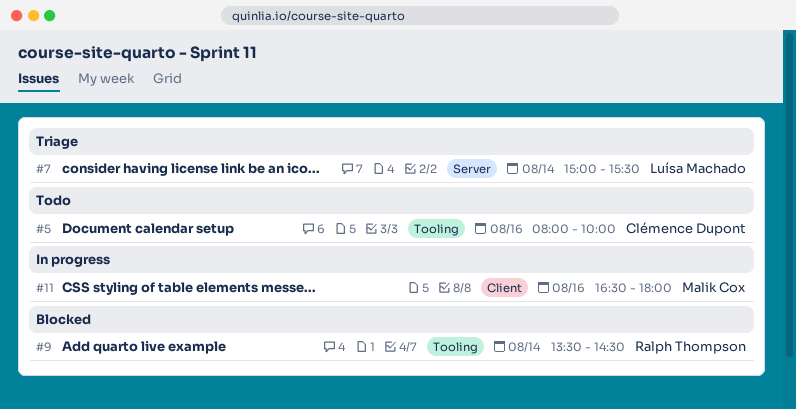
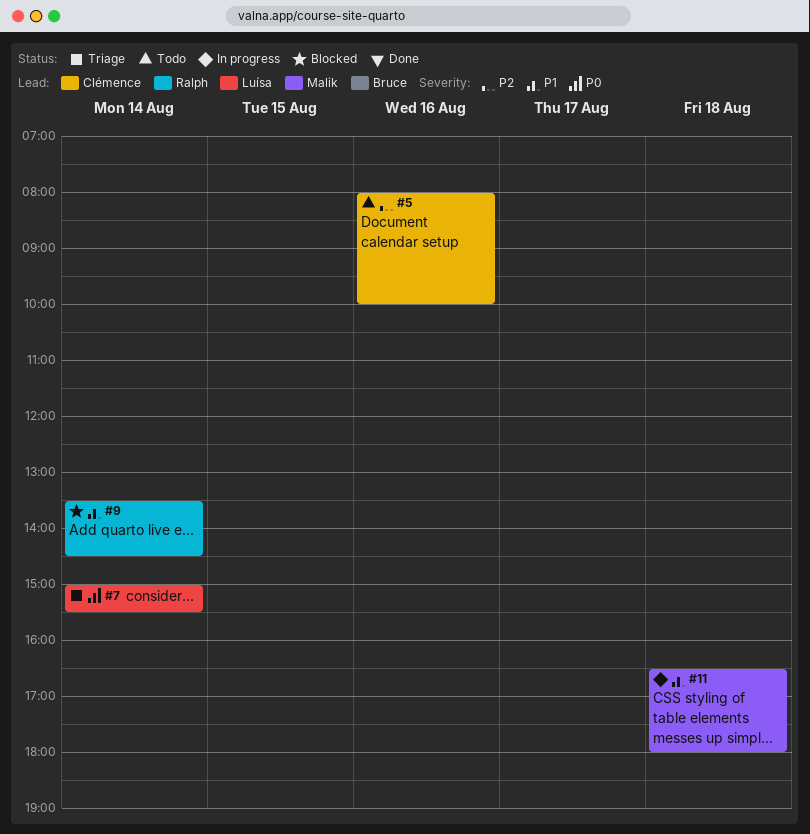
#11, day: Aug 16 -> Aug 18

